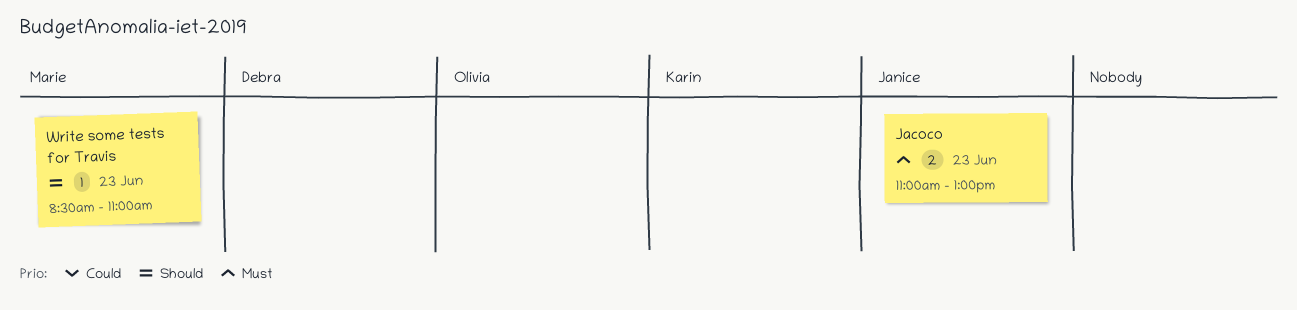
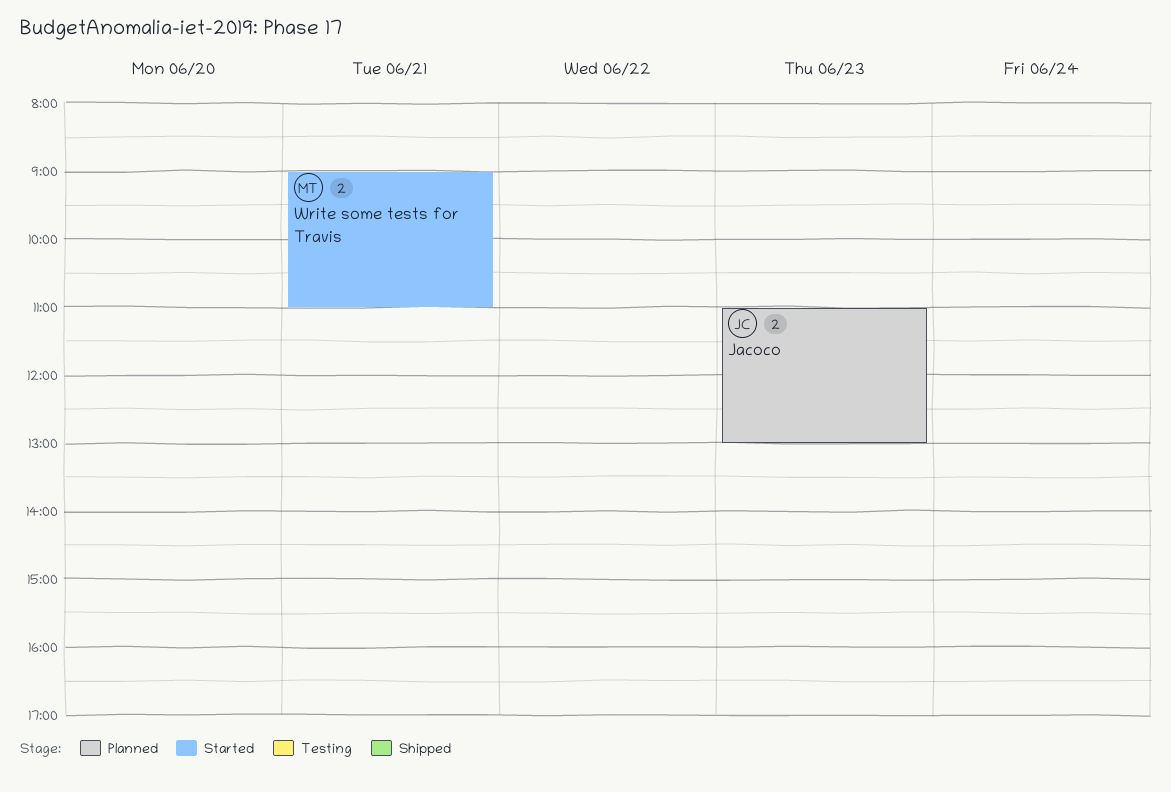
Write some tests for Travis, estimate: 1 -> 2
Write some tests for Travis, day: Jun 23 -> Jun 21
Write some tests for Travis, begins: 08:30 -> 09:00

